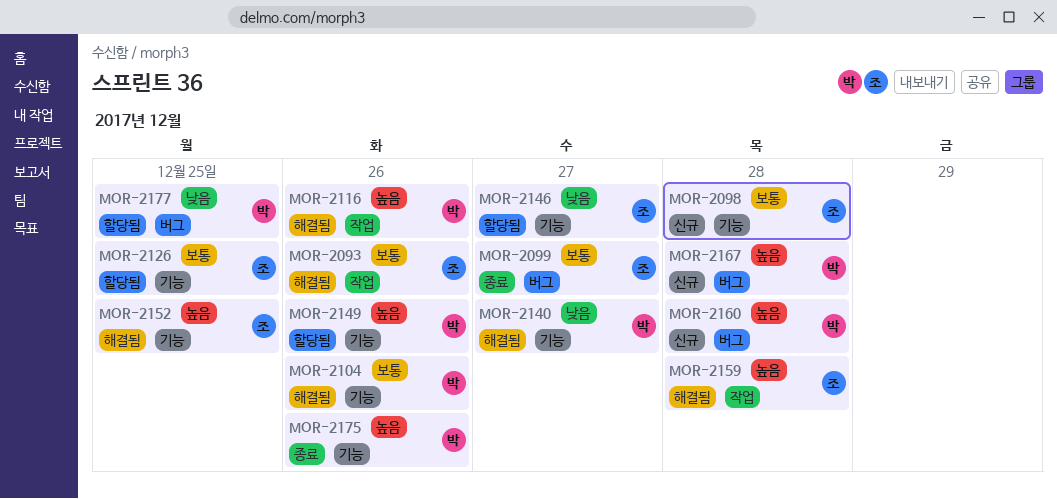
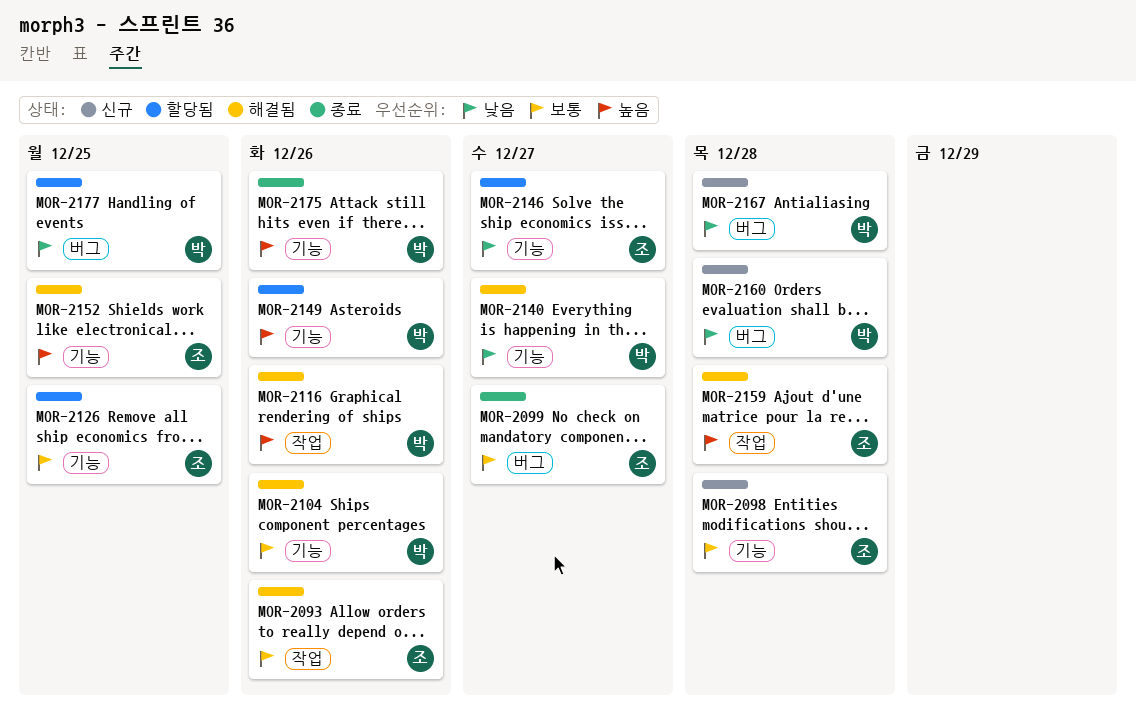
MOR-2160, priority: 높음 -> 낮음
MOR-2167, priority: 높음 -> 낮음

